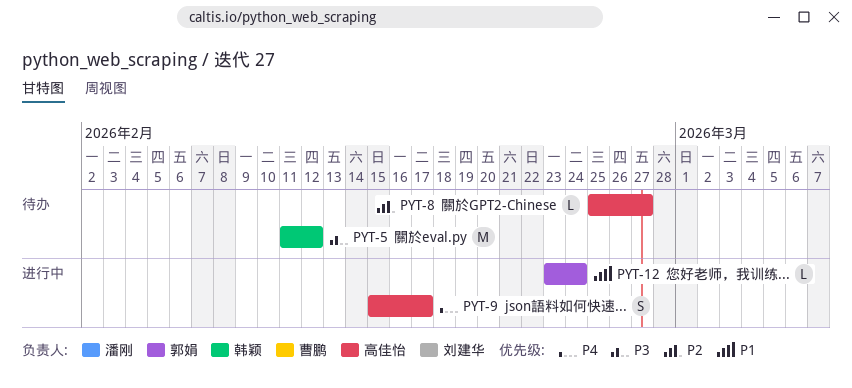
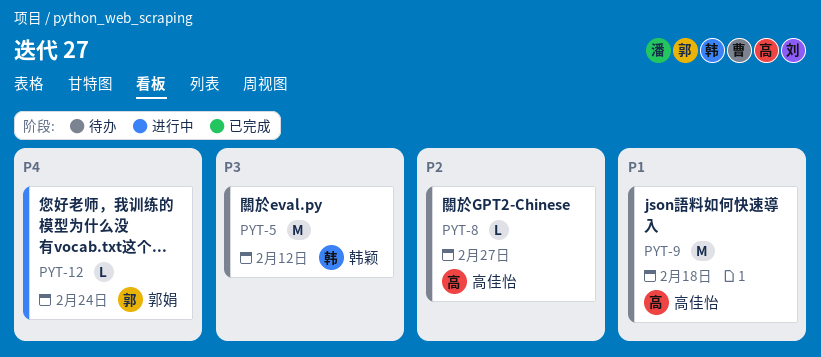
PYT-9, status: 进行中 -> 待办
PYT-9, priority: P4 -> P1
PYT-9, estimate: S -> M
PYT-9, due: Feb 17 -> Feb 18
PYT-12, priority: P1 -> P4

